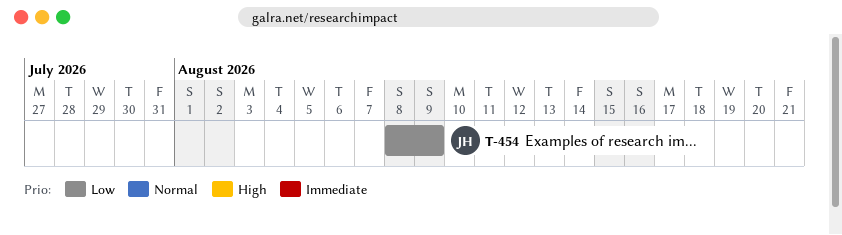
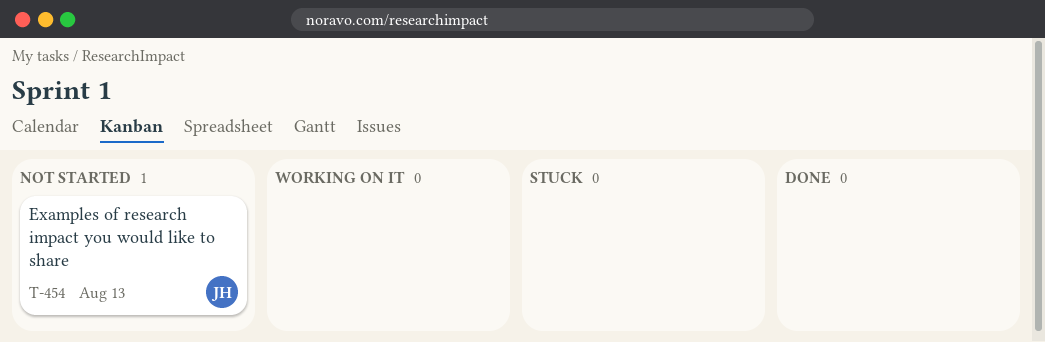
T-454, due: Aug 9 -> Aug 13

